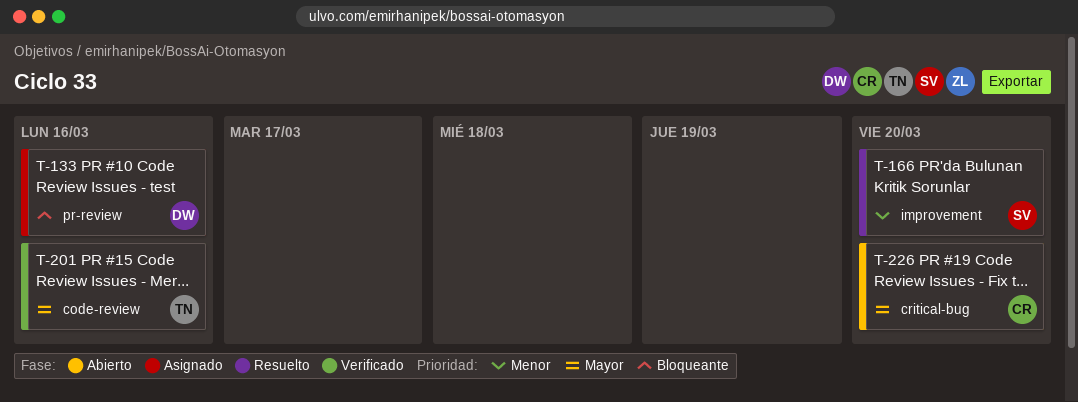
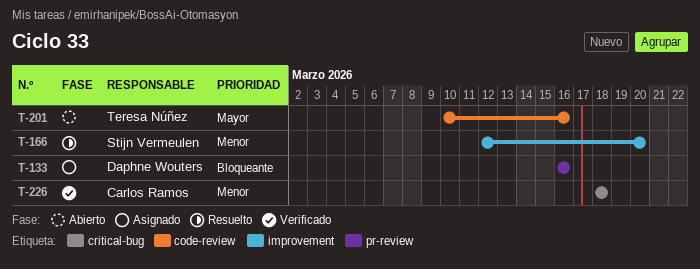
T-201, status: Verificado -> Abierto
T-226, status: Abierto -> Verificado
T-226, priority: Mayor -> Menor
T-226, due: Mar 20 -> Mar 18

